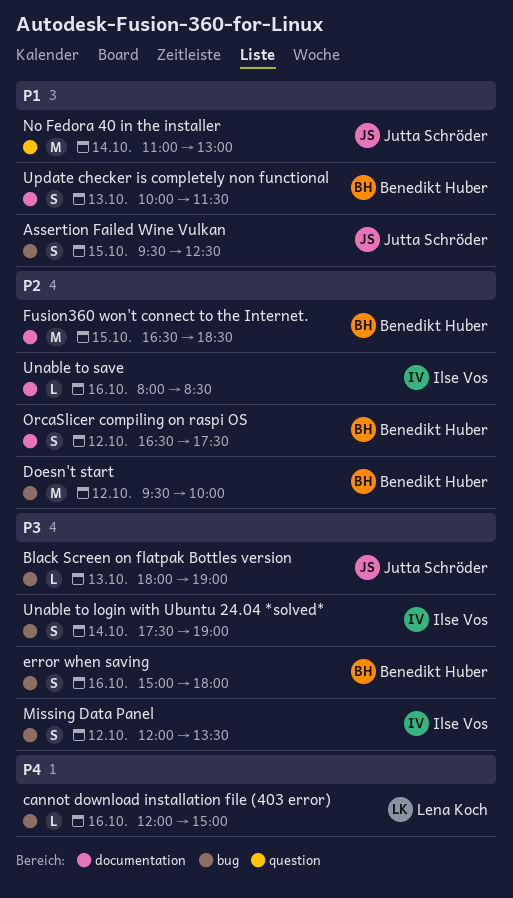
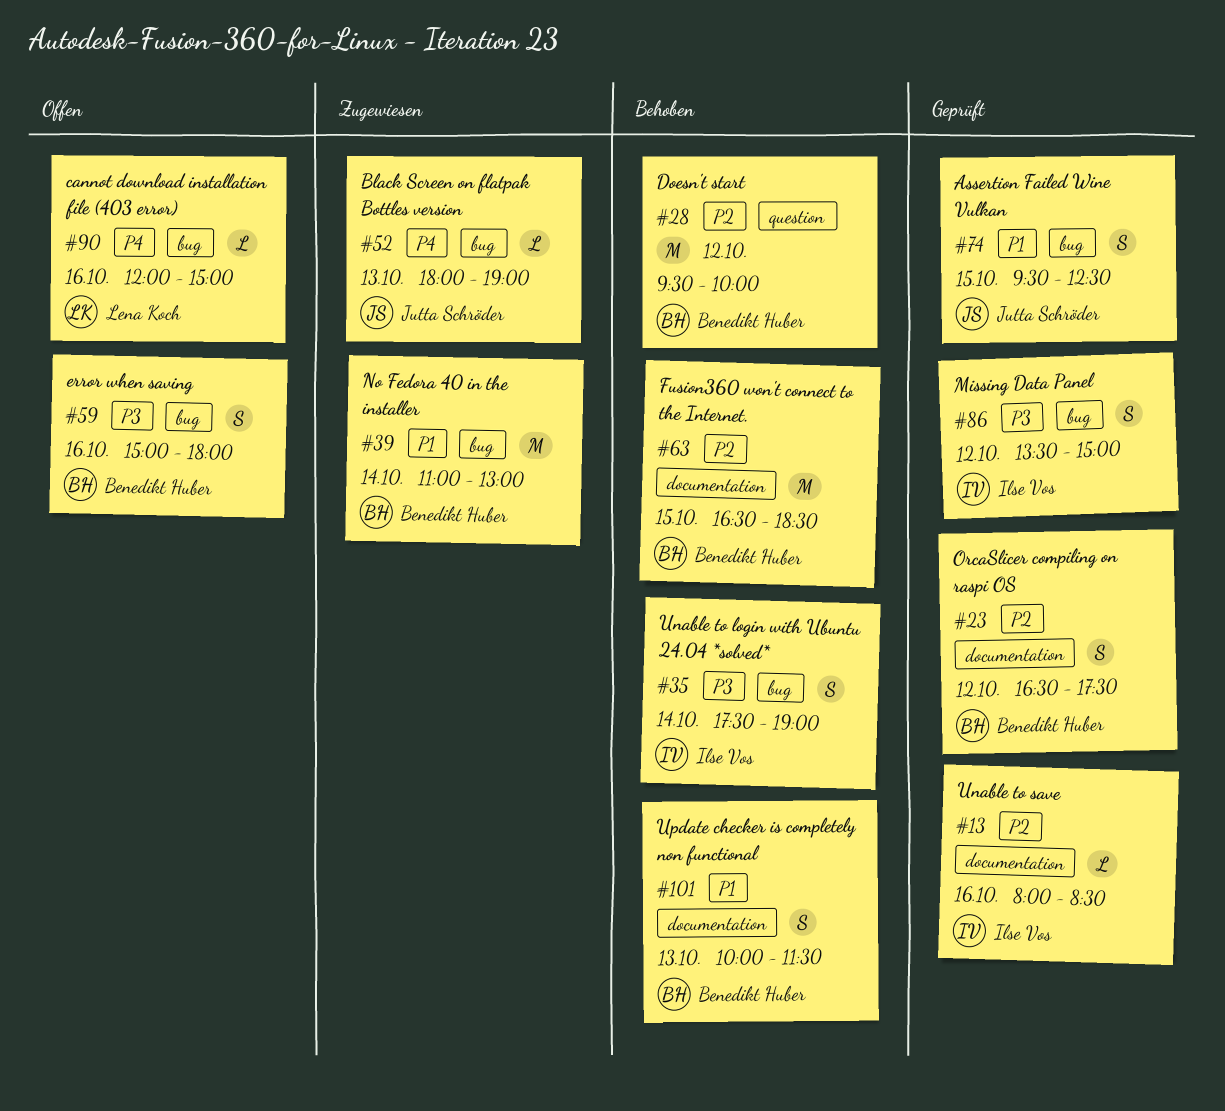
Black Screen on flatpak Bottles version, priority: P3 -> P4
Doesn't start, label: bug -> question
Missing Data Panel, begins: 12:00 -> 13:30
Missing Data Panel, ends: 13:30 -> 15:00
No Fedora 40 in the installer, owner: Jutta Schröder -> Benedikt Huber
No Fedora 40 in the installer, label: question -> bug

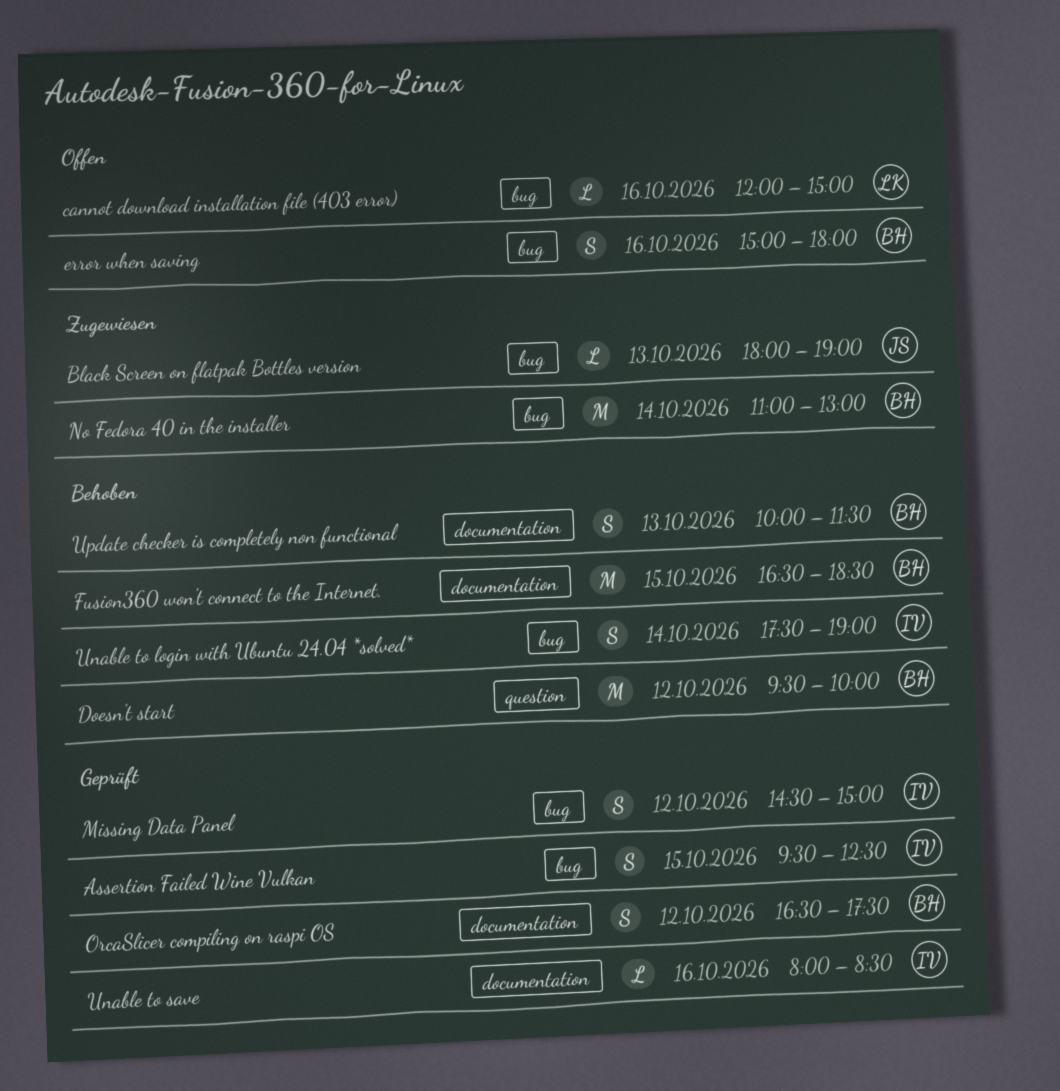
Assertion Failed Wine Vulkan, owner: Jutta Schröder -> Ilse Vos
Missing Data Panel, begins: 13:30 -> 14:30

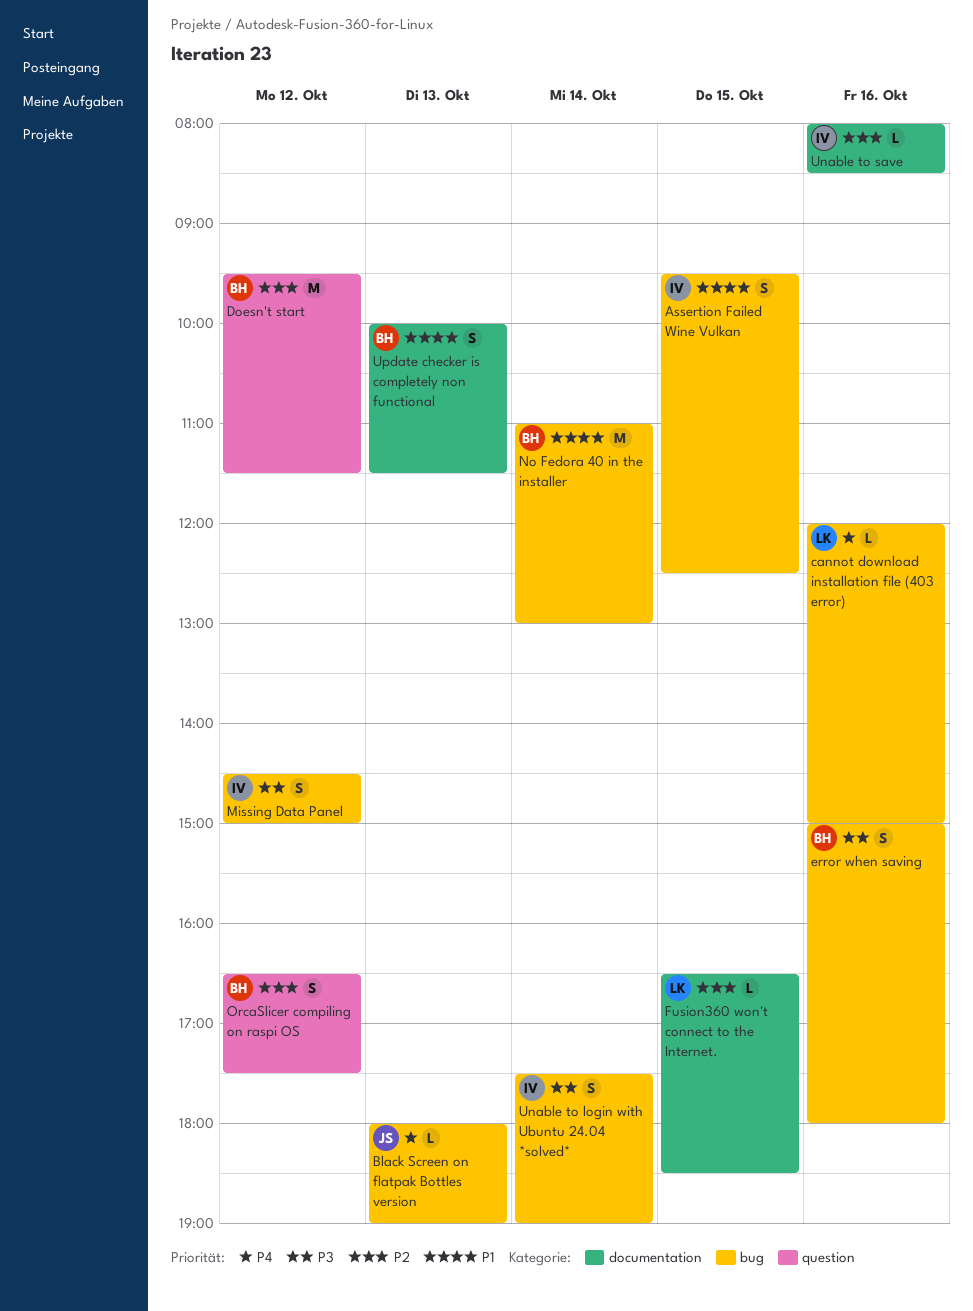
Doesn't start, ends: 10:00 -> 11:30
Fusion360 won't connect to the Internet., owner: BH -> LK
Fusion360 won't connect to the Internet., estimate: M -> L
OrcaSlicer compiling on raspi OS, label: documentation -> question

